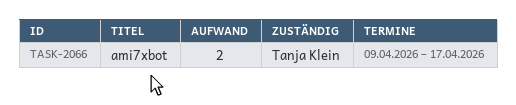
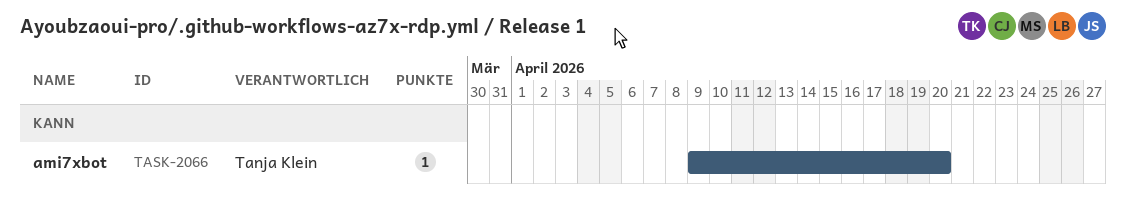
TASK-2066, estimate: 2 -> 1
TASK-2066, due: Apr 17 -> Apr 20

